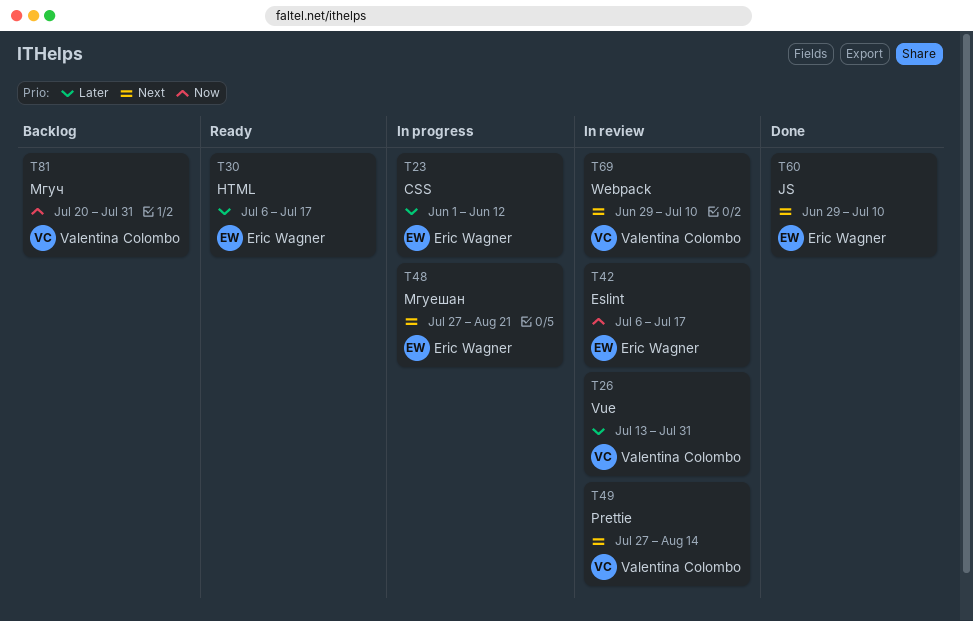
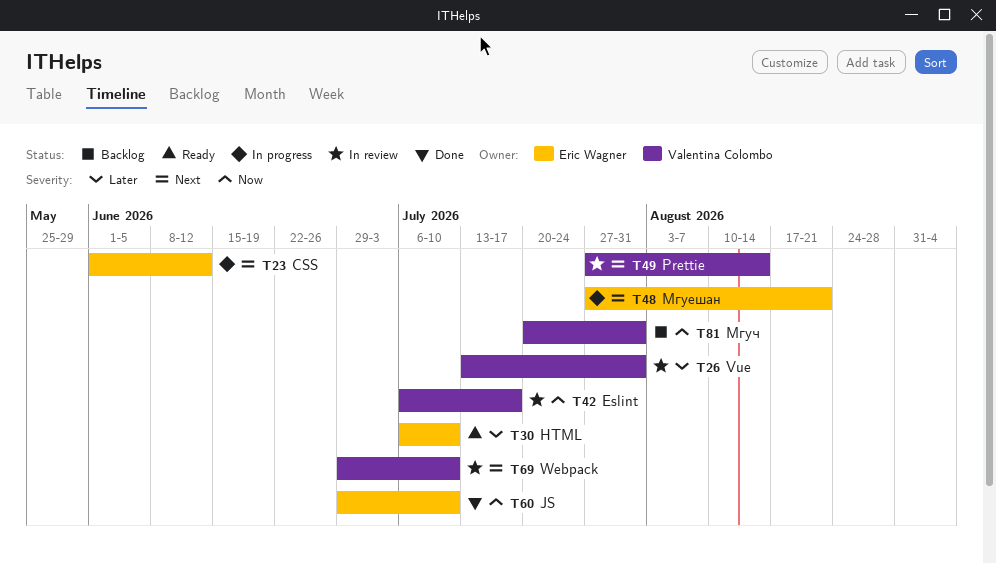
T23, priority: Later -> Next
T30, due: Jul 17 -> Jul 10
T42, owner: Eric Wagner -> Valentina Colombo
T60, priority: Next -> Now

